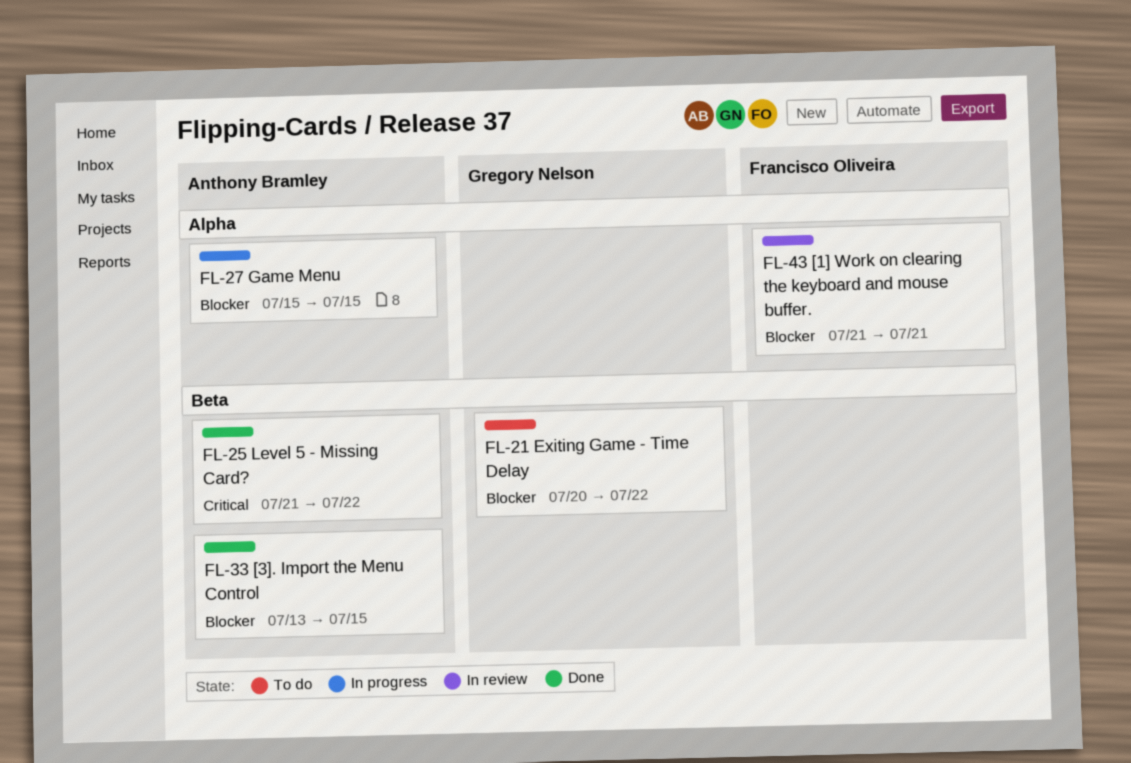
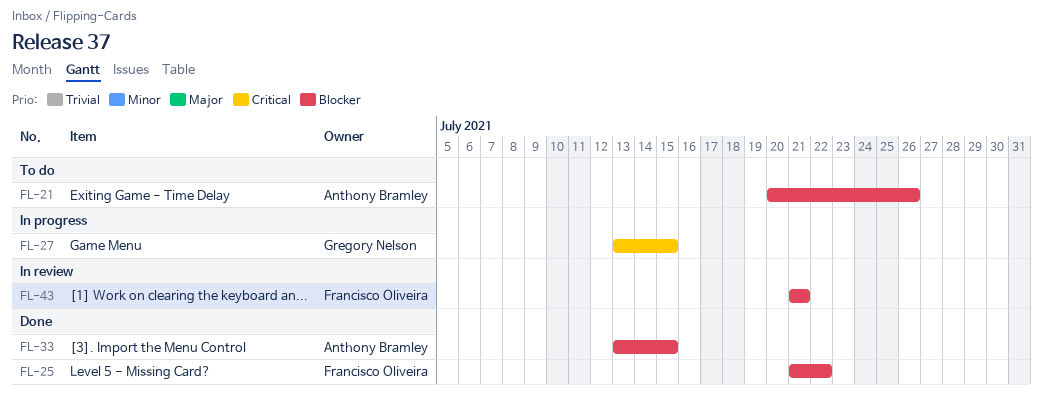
FL-21, owner: Gregory Nelson -> Anthony Bramley
FL-21, due: Jul 22 -> Jul 26
FL-25, owner: Anthony Bramley -> Francisco Oliveira
FL-25, priority: Critical -> Blocker
FL-27, owner: Anthony Bramley -> Gregory Nelson
FL-27, priority: Blocker -> Critical
FL-27, start: Jul 15 -> Jul 13

